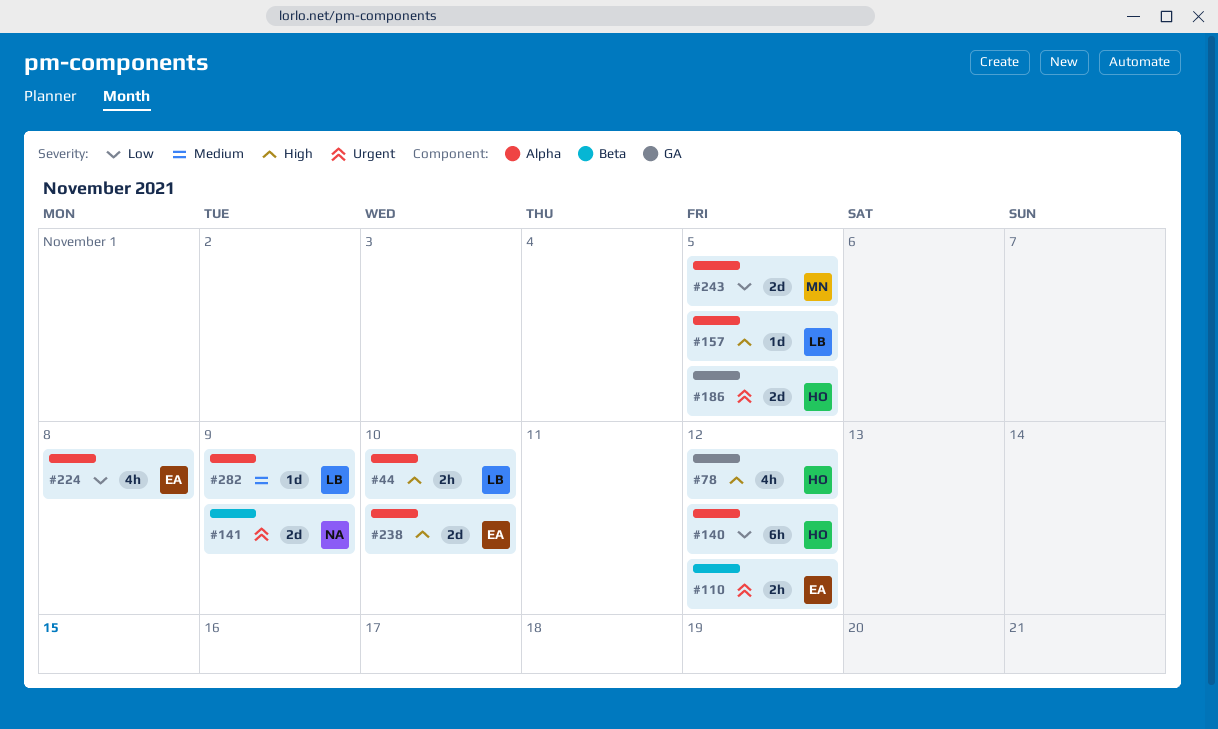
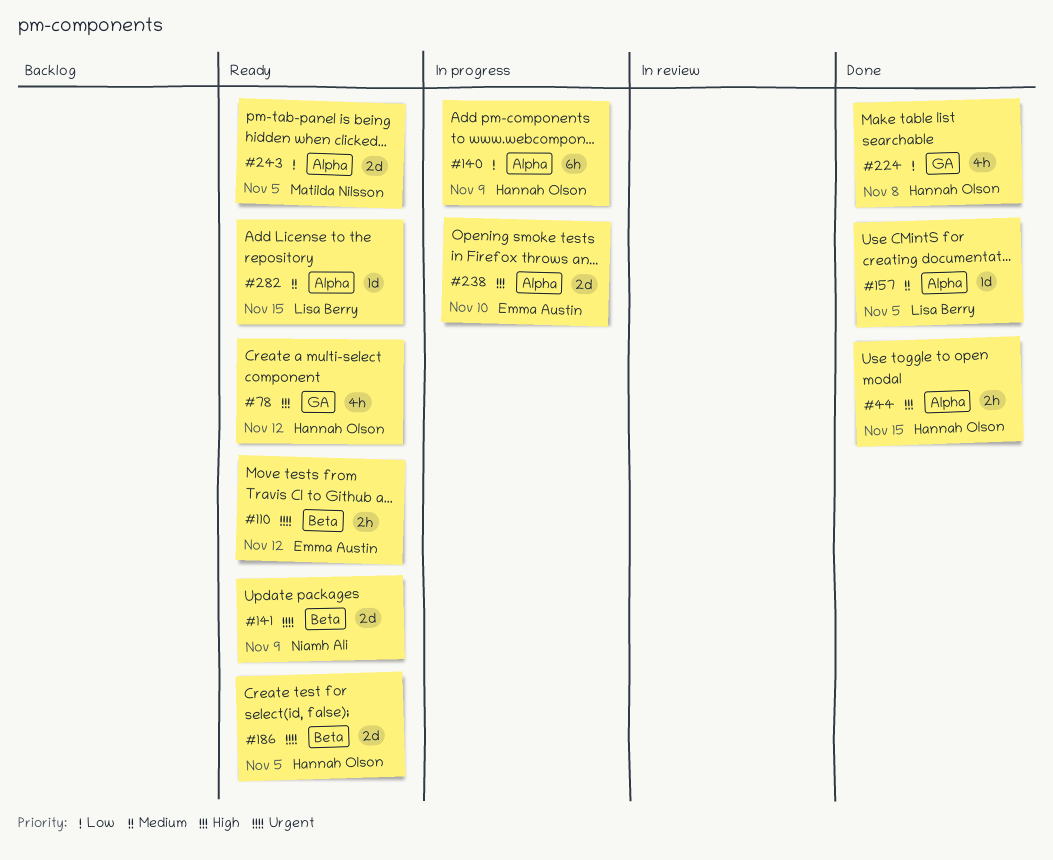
#44, owner: Lisa Berry -> Hannah Olson
#44, due: Nov 10 -> Nov 15
#140, due: Nov 12 -> Nov 9
#157, priority: High -> Medium
#186, label: GA -> Beta
#224, owner: Emma Austin -> Hannah Olson
#224, label: Alpha -> GA
#282, due: Nov 9 -> Nov 15

